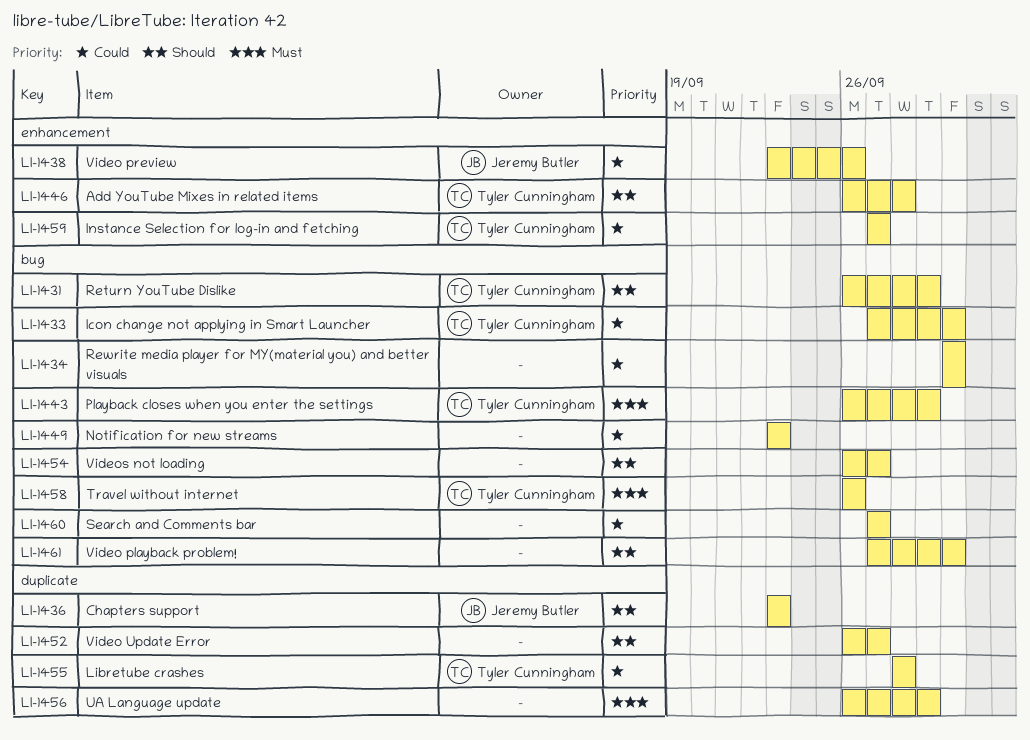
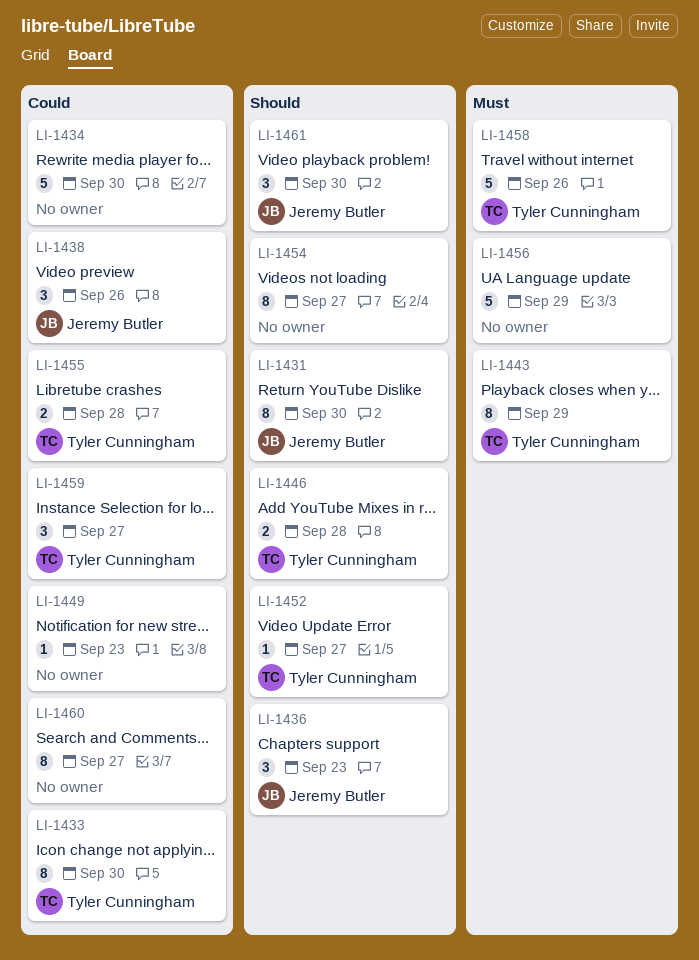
LI-1431, owner: Tyler Cunningham -> Jeremy Butler
LI-1431, due: Sep 29 -> Sep 30
LI-1452, owner: none -> Tyler Cunningham
LI-1461, owner: none -> Jeremy Butler

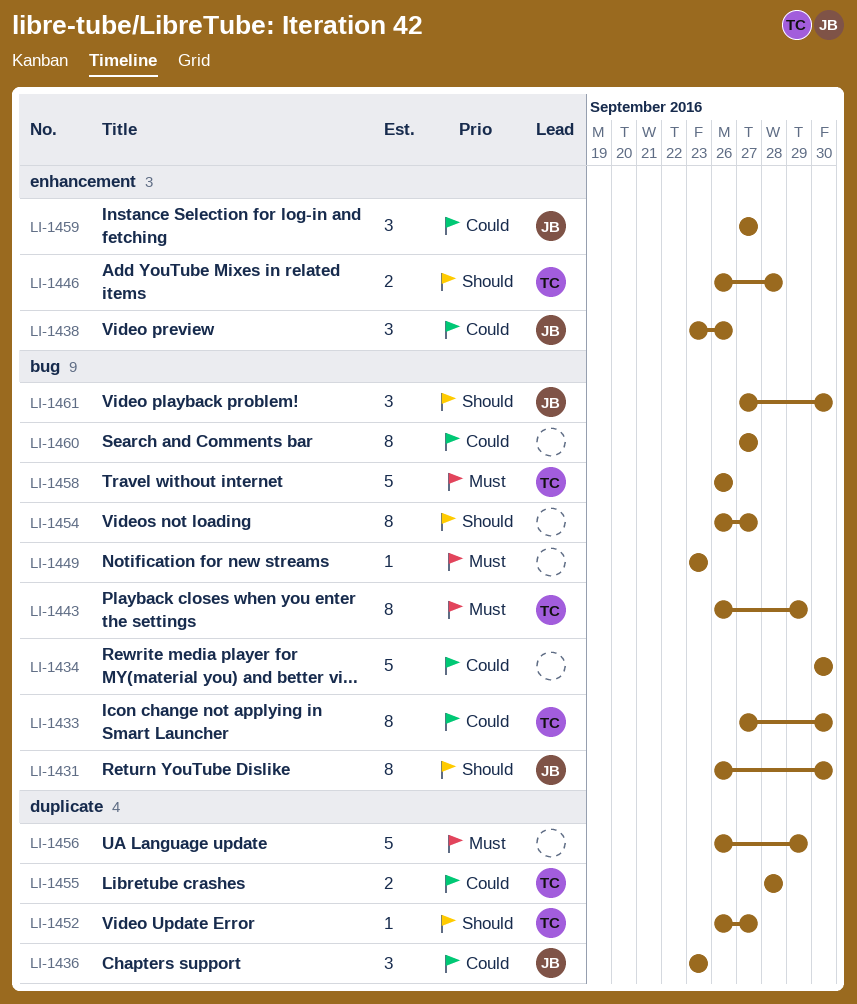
LI-1436, priority: Should -> Could
LI-1449, priority: Could -> Must
LI-1459, owner: Tyler Cunningham -> Jeremy Butler

